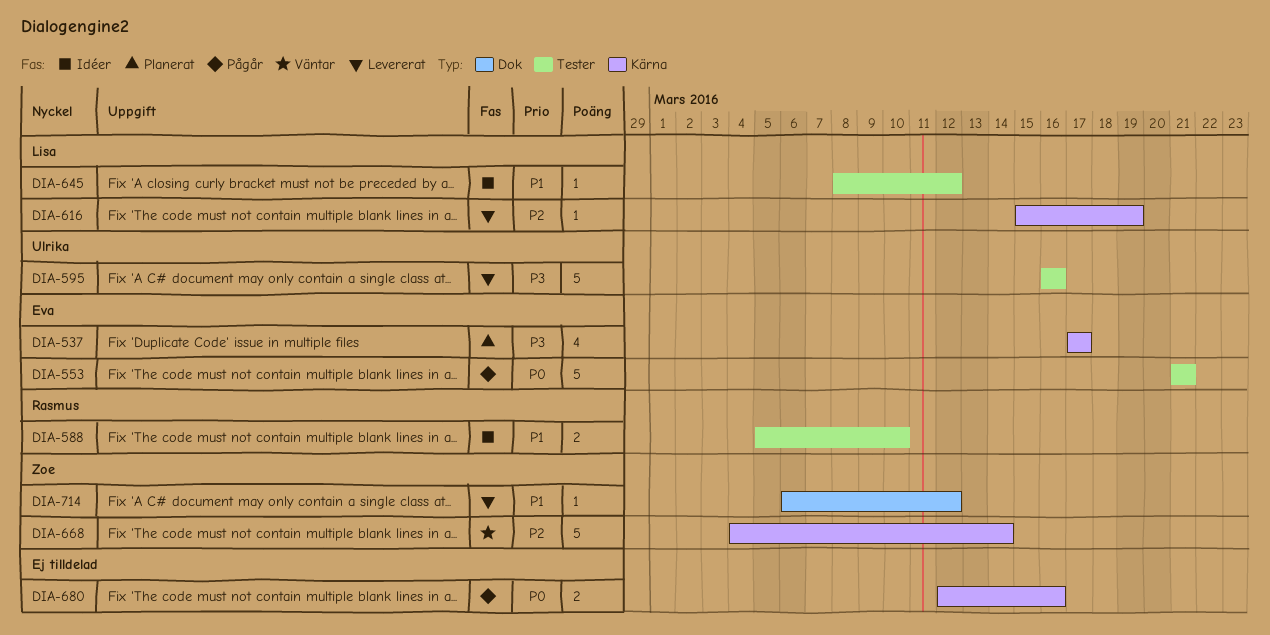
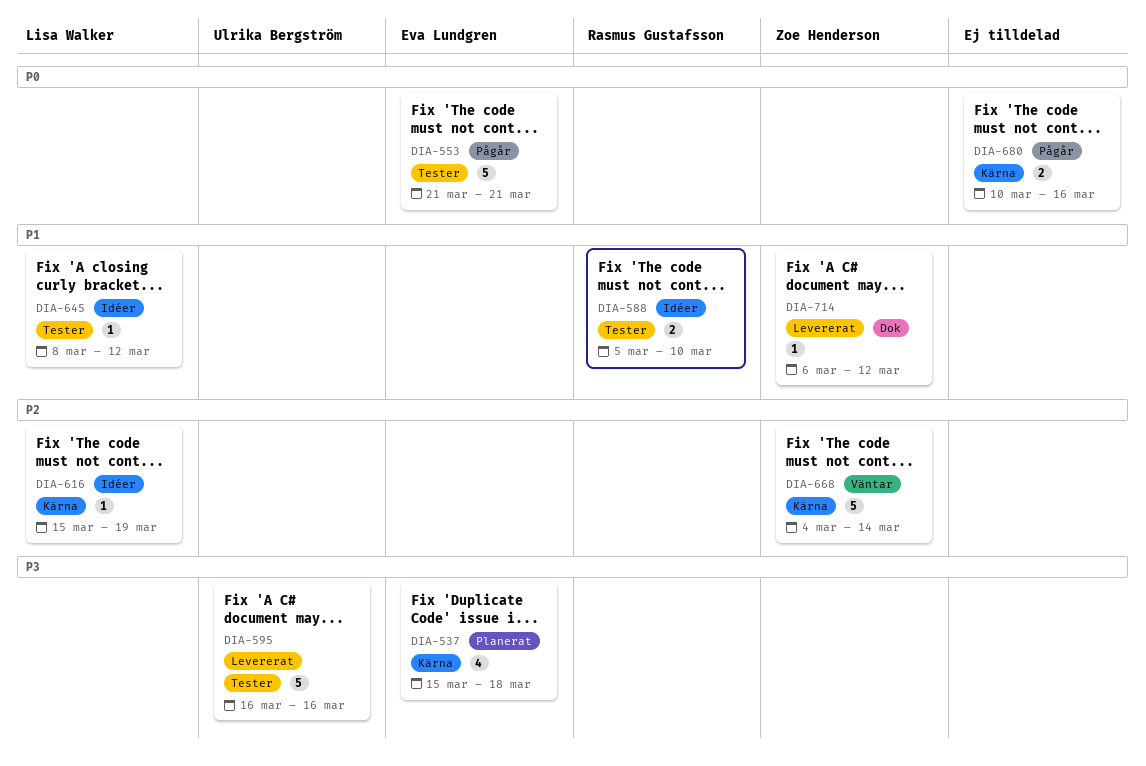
DIA-537, start: Mar 17 -> Mar 15
DIA-537, due: Mar 17 -> Mar 18
DIA-616, status: Levererat -> Idéer
DIA-680, start: Mar 12 -> Mar 10

